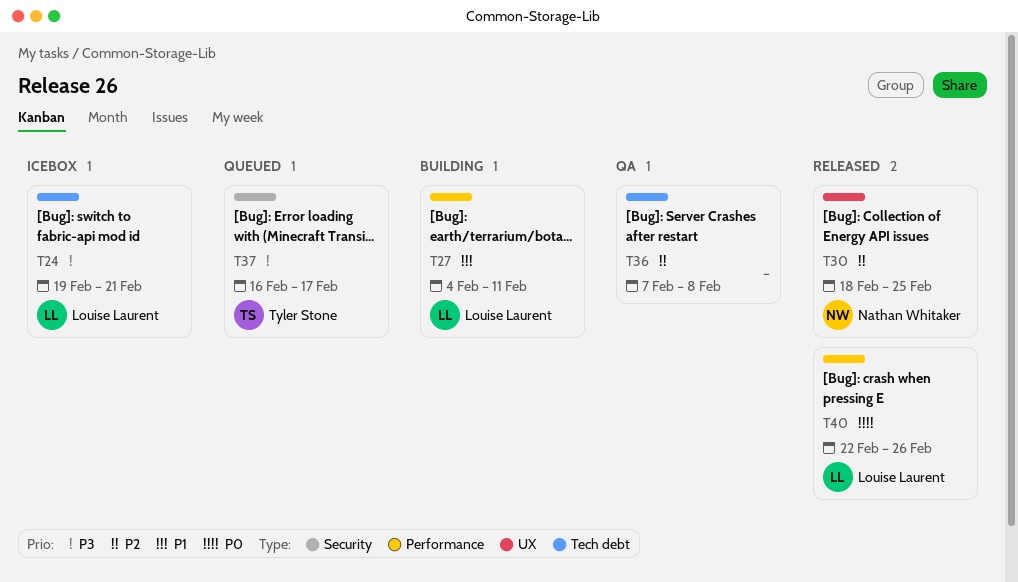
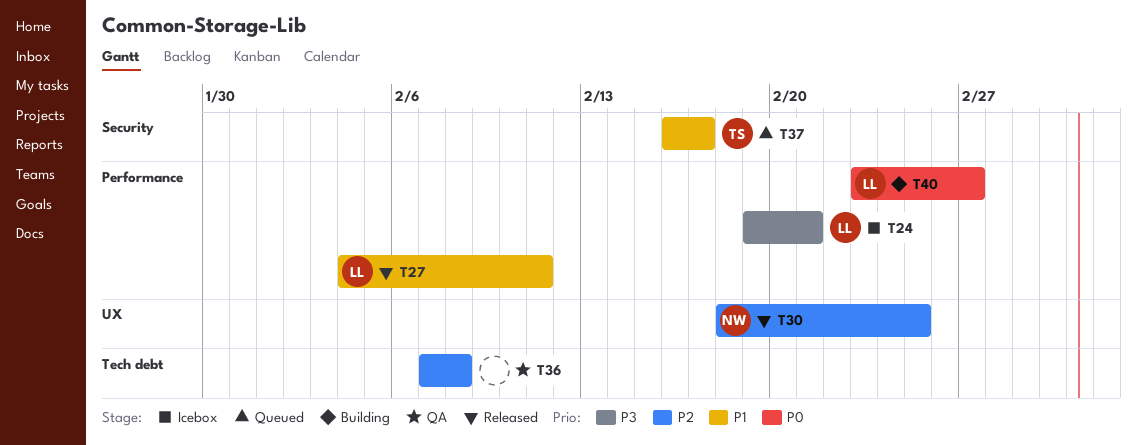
T24, label: Tech debt -> Performance
T27, status: Building -> Released
T37, priority: P3 -> P1
T40, status: Released -> Building
T40, start: Feb 22 -> Feb 23
T40, due: Feb 26 -> Feb 27

